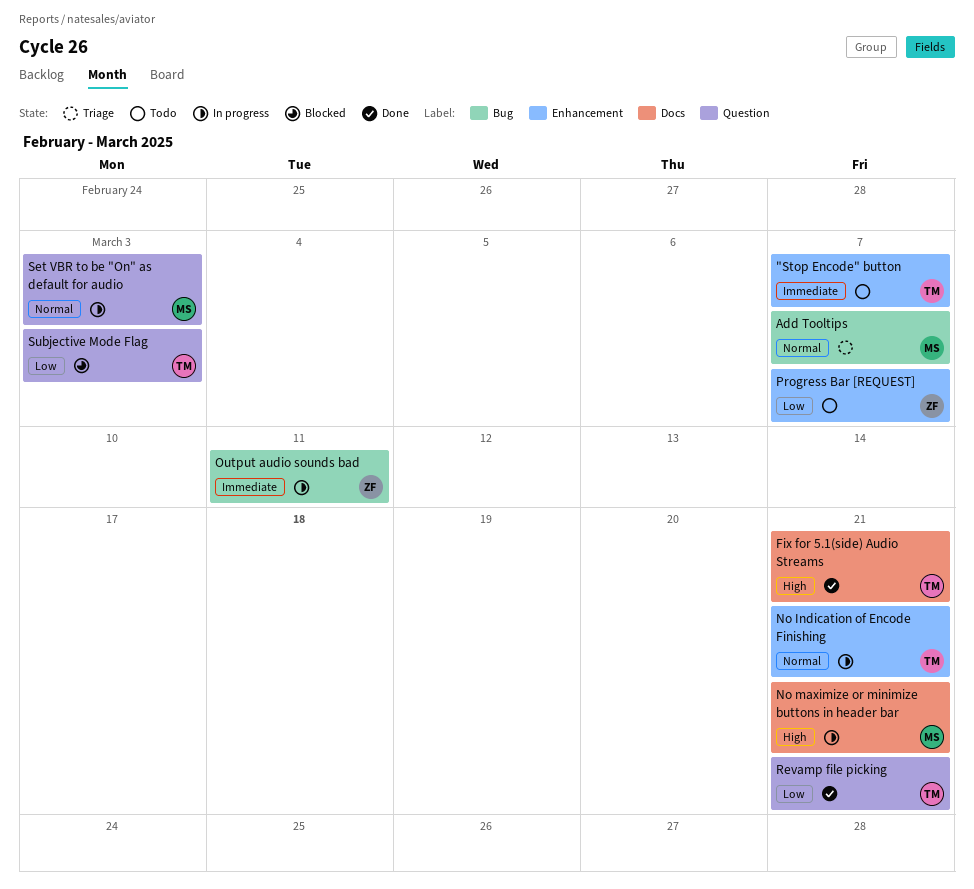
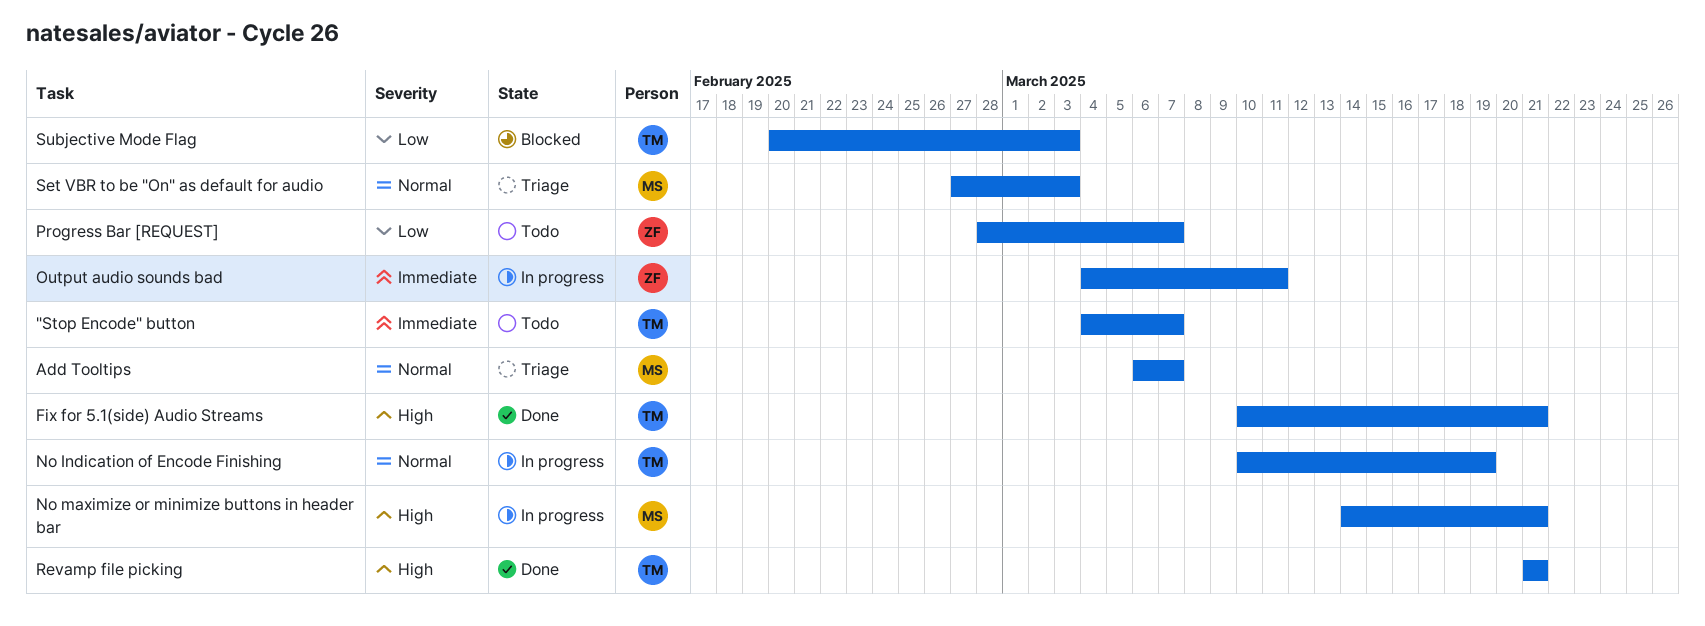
No Indication of Encode Finishing, due: Mar 21 -> Mar 19
Revamp file picking, priority: Low -> High
Set VBR to be "On" as default for audio, status: In progress -> Triage

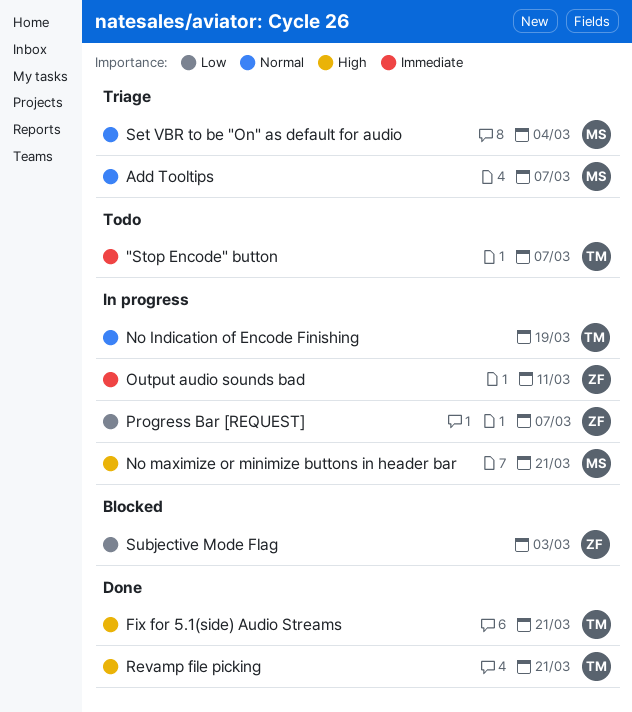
Progress Bar [REQUEST], status: Todo -> In progress
Set VBR to be "On" as default for audio, due: Mar 3 -> Mar 4
Subjective Mode Flag, owner: TM -> ZF

